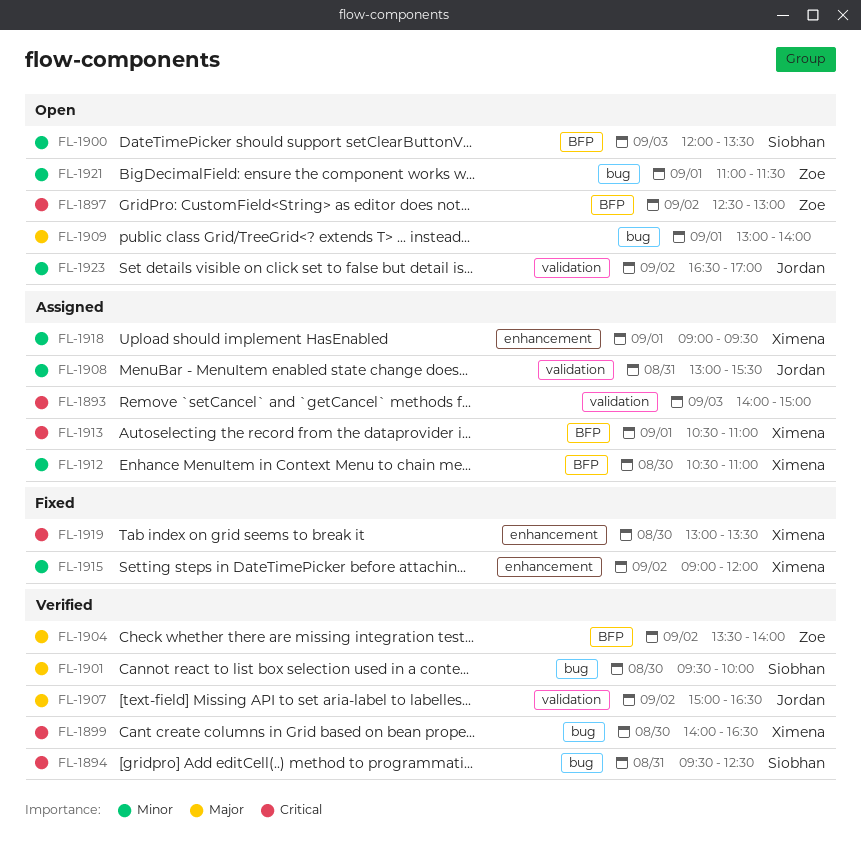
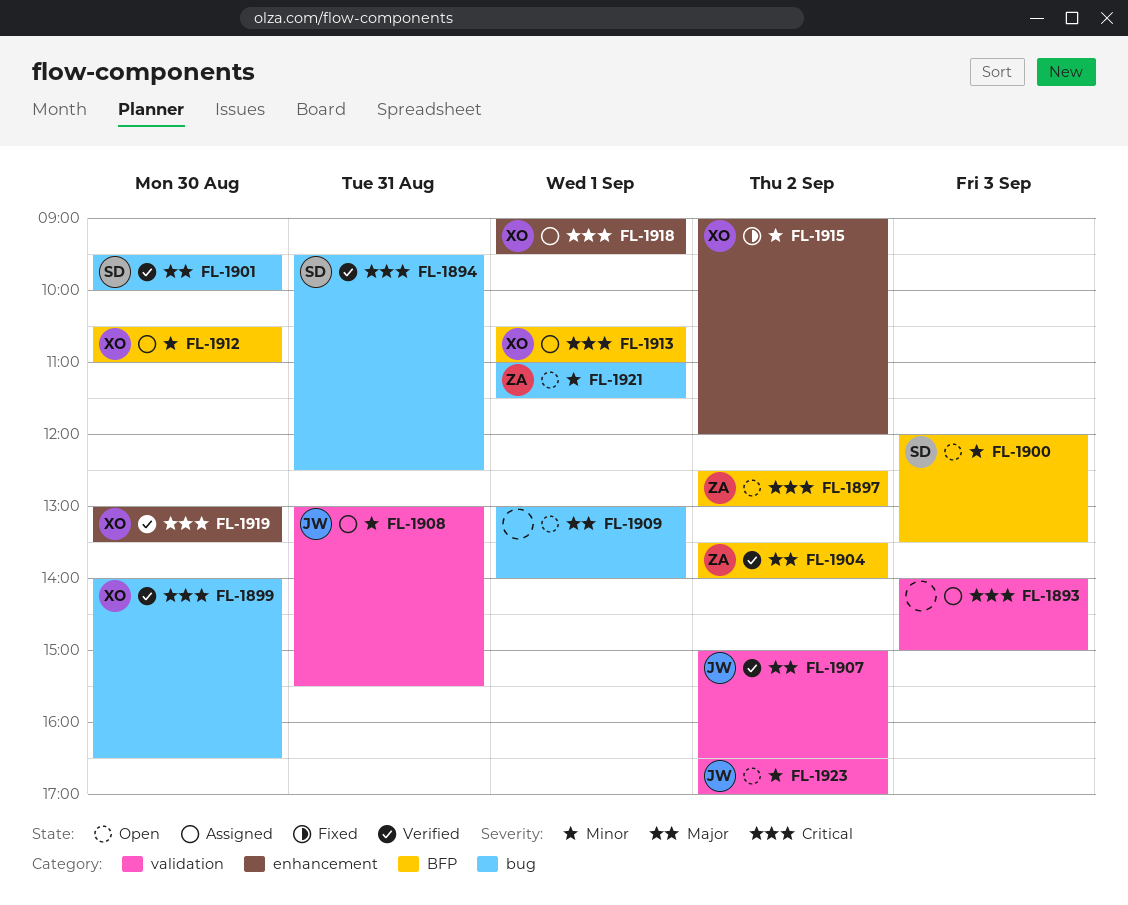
FL-1918, priority: Minor -> Critical
FL-1919, status: Fixed -> Verified

